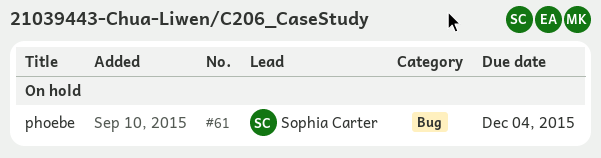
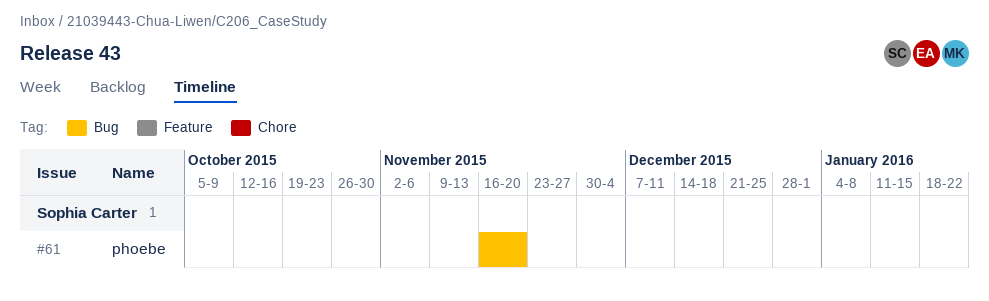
#61, due: Dec 4 -> Nov 20

